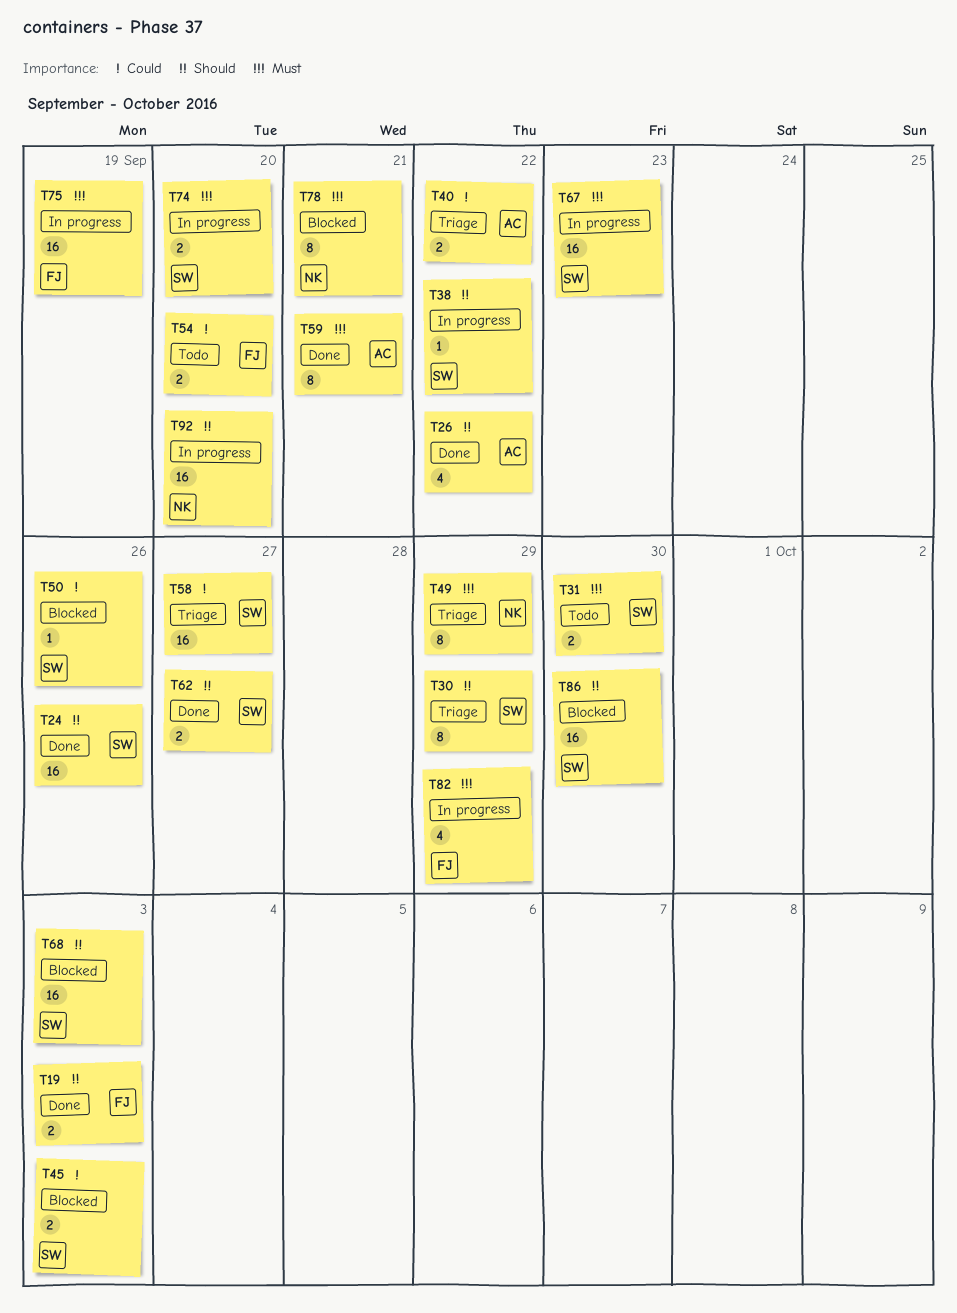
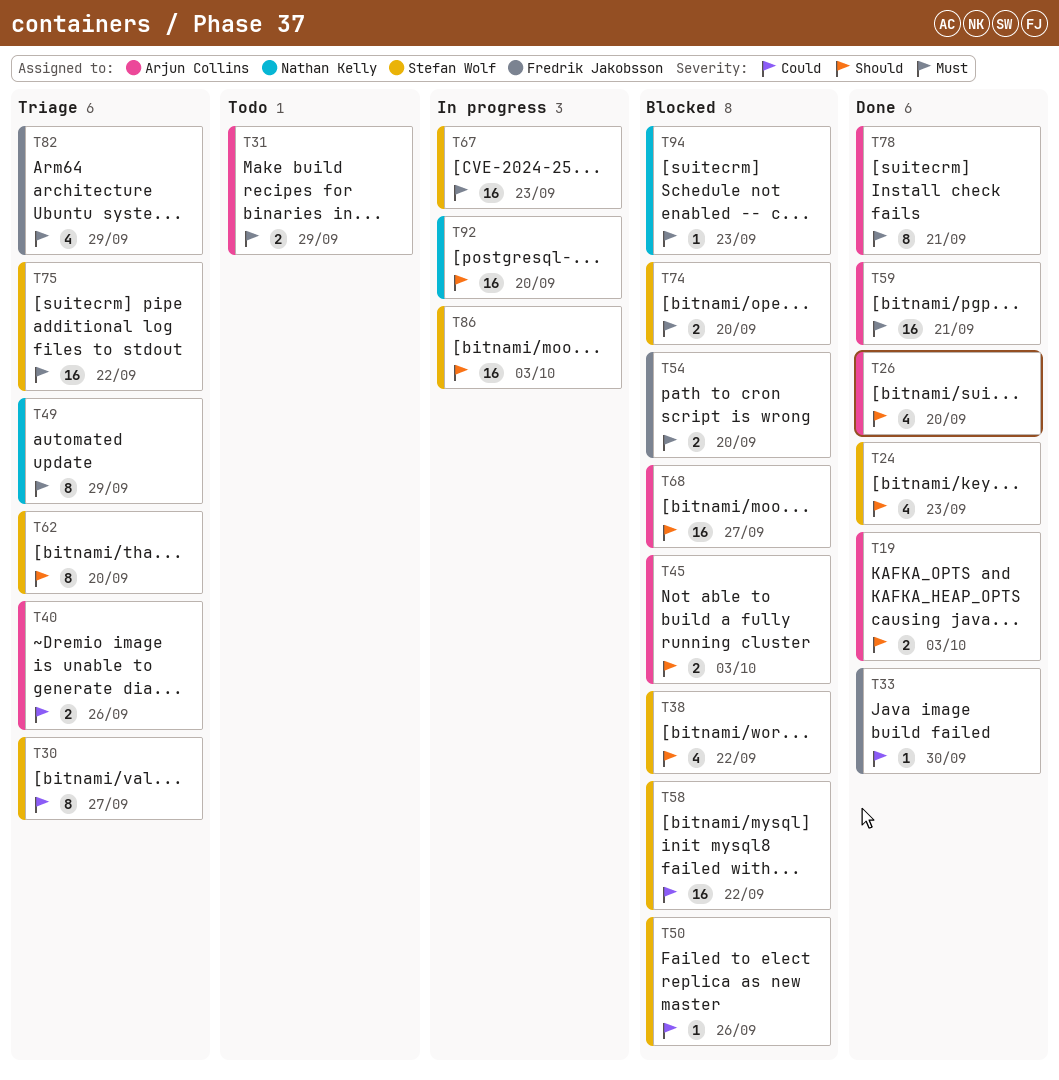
T19, owner: Fredrik Jakobsson -> Arjun Collins
T24, estimate: 16 -> 4
T24, due: Sep 26 -> Sep 23
T26, due: Sep 22 -> Sep 20
T30, priority: Should -> Could
T30, due: Sep 29 -> Sep 27
T31, owner: Stefan Wolf -> Arjun Collins
T31, due: Sep 30 -> Sep 29
T33: none -> present
T38, status: In progress -> Blocked
T38, estimate: 1 -> 4
T40, due: Sep 22 -> Sep 26
T45, owner: Stefan Wolf -> Arjun Collins
T45, priority: Could -> Should
T54, status: Todo -> Blocked
T54, priority: Could -> Must
T58, status: Triage -> Blocked
T58, due: Sep 27 -> Sep 22
T59, estimate: 8 -> 16
T62, status: Done -> Triage
T62, estimate: 2 -> 8
T62, due: Sep 27 -> Sep 20
T68, owner: Stefan Wolf -> Arjun Collins
T68, due: Oct 3 -> Sep 27
T74, status: In progress -> Blocked
T75, status: In progress -> Triage
T75, owner: Fredrik Jakobsson -> Stefan Wolf
T75, due: Sep 19 -> Sep 22
T78, status: Blocked -> Done
T78, owner: Nathan Kelly -> Arjun Collins
T82, status: In progress -> Triage
T86, status: Blocked -> In progress
T86, due: Sep 30 -> Oct 3
T94: none -> present

